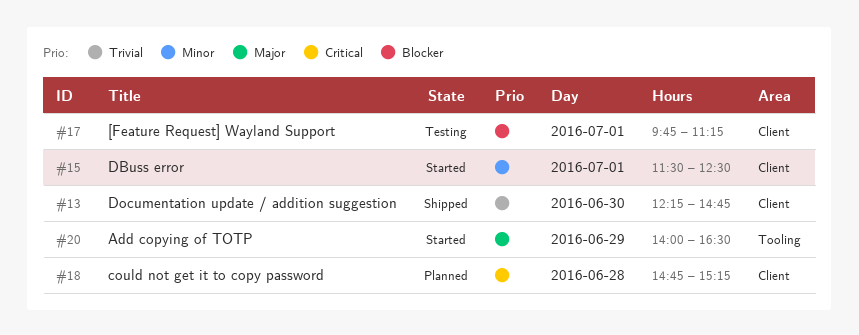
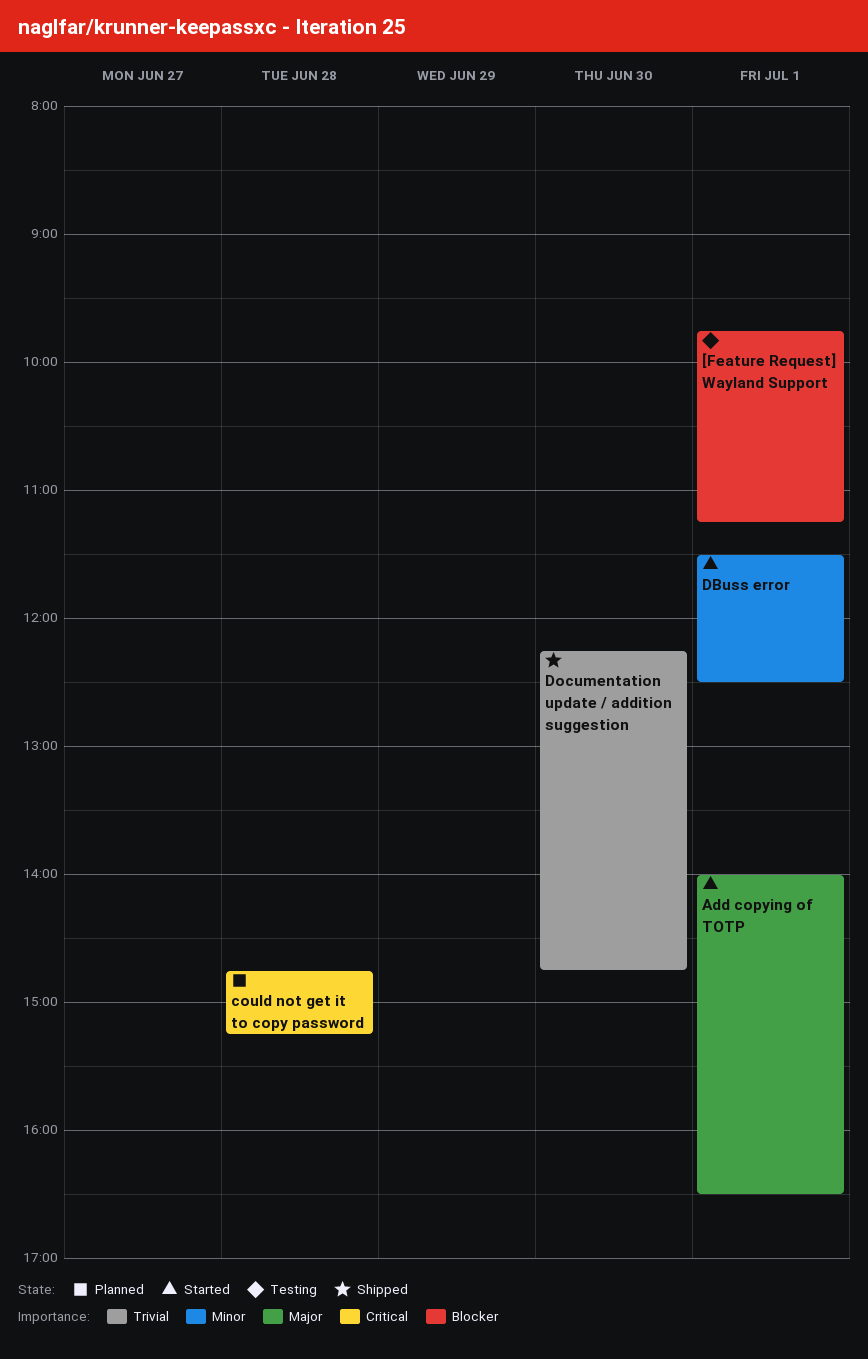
Add copying of TOTP, day: Jun 29 -> Jul 1

